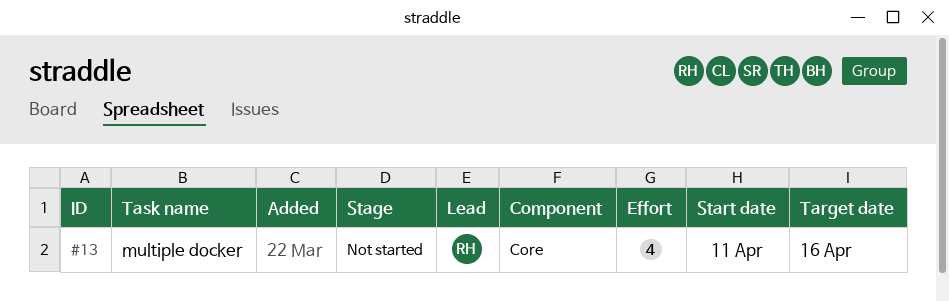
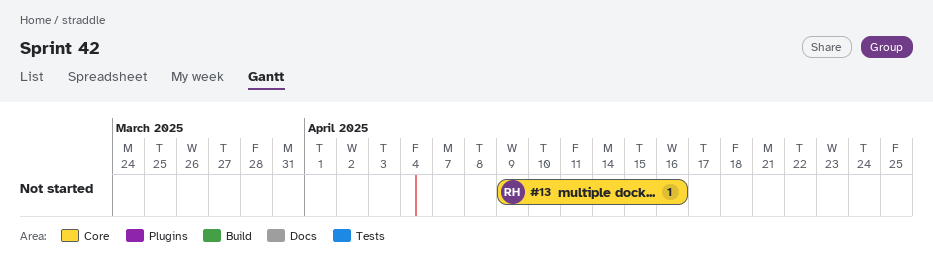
#13, estimate: 4 -> 1
#13, start: Apr 11 -> Apr 9

